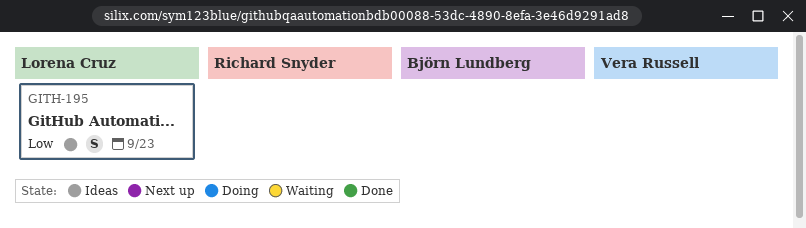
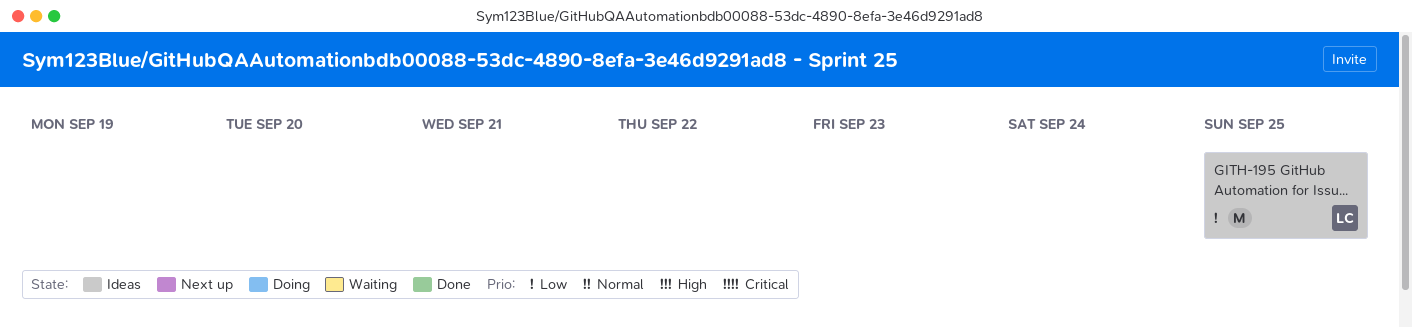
GITH-195, estimate: S -> M
GITH-195, due: Sep 23 -> Sep 25

